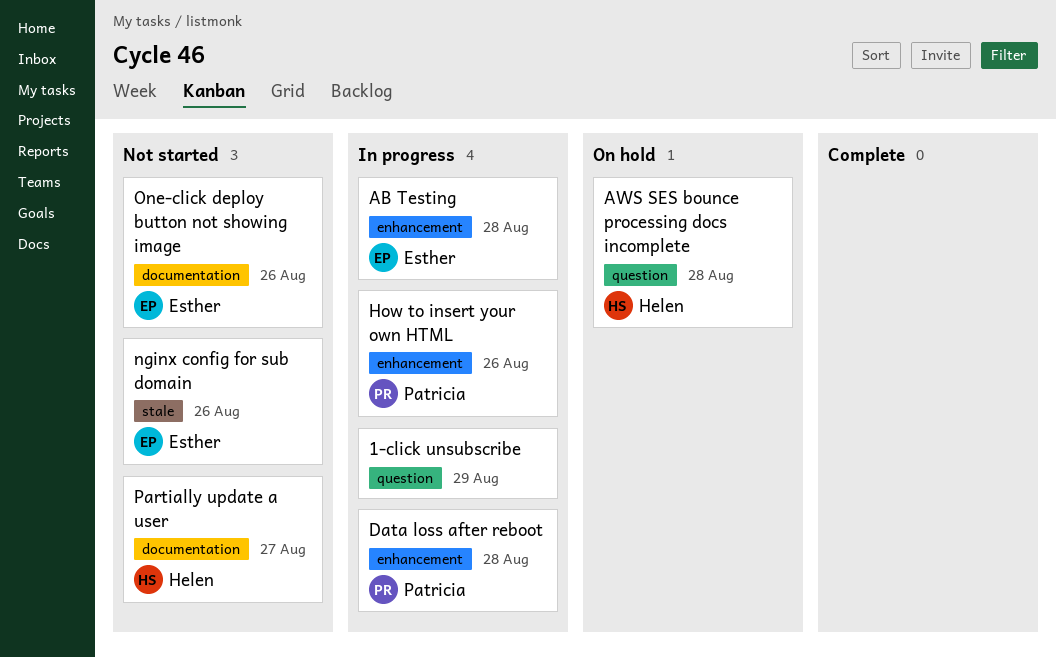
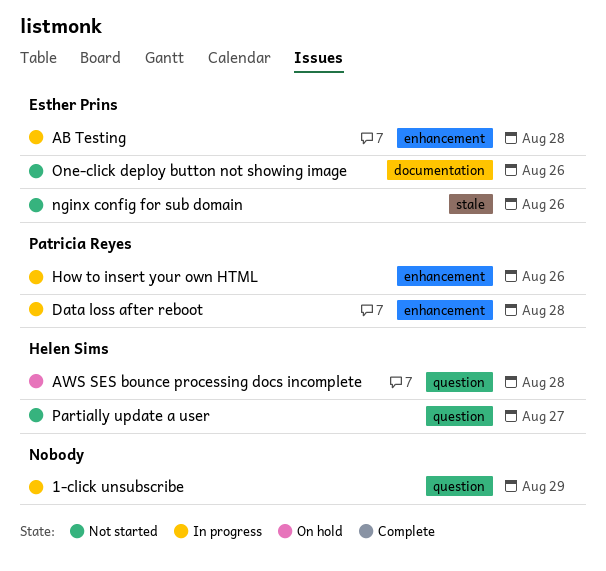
Partially update a user, label: documentation -> question

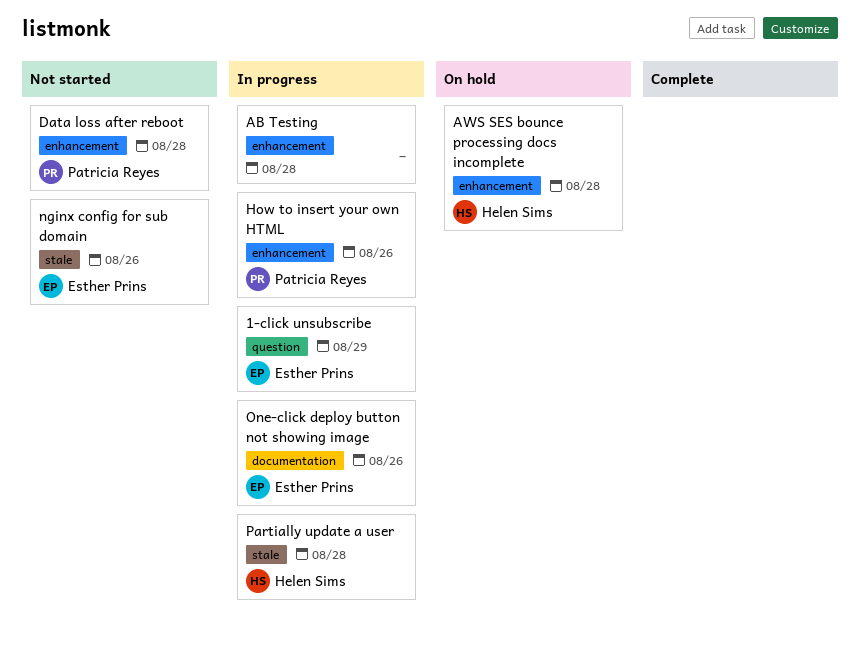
1-click unsubscribe, owner: none -> Esther Prins
AB Testing, owner: Esther Prins -> none
AWS SES bounce processing docs incomplete, label: question -> enhancement
Data loss after reboot, status: In progress -> Not started
One-click deploy button not showing image, status: Not started -> In progress
Partially update a user, status: Not started -> In progress
Partially update a user, label: question -> stale
Partially update a user, due: Aug 27 -> Aug 28

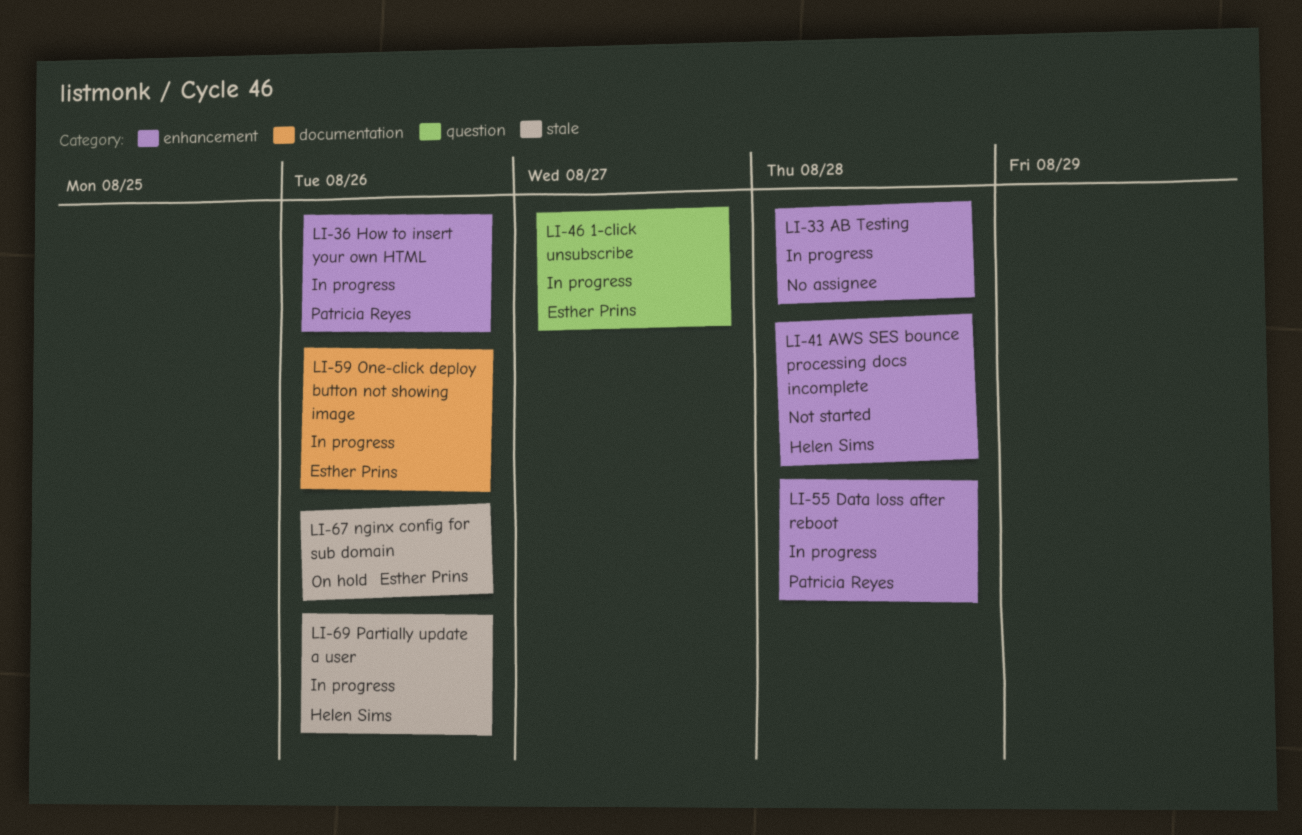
1-click unsubscribe, due: Aug 29 -> Aug 27
AWS SES bounce processing docs incomplete, status: On hold -> Not started
Data loss after reboot, status: Not started -> In progress
nginx config for sub domain, status: Not started -> On hold
Partially update a user, due: Aug 28 -> Aug 26

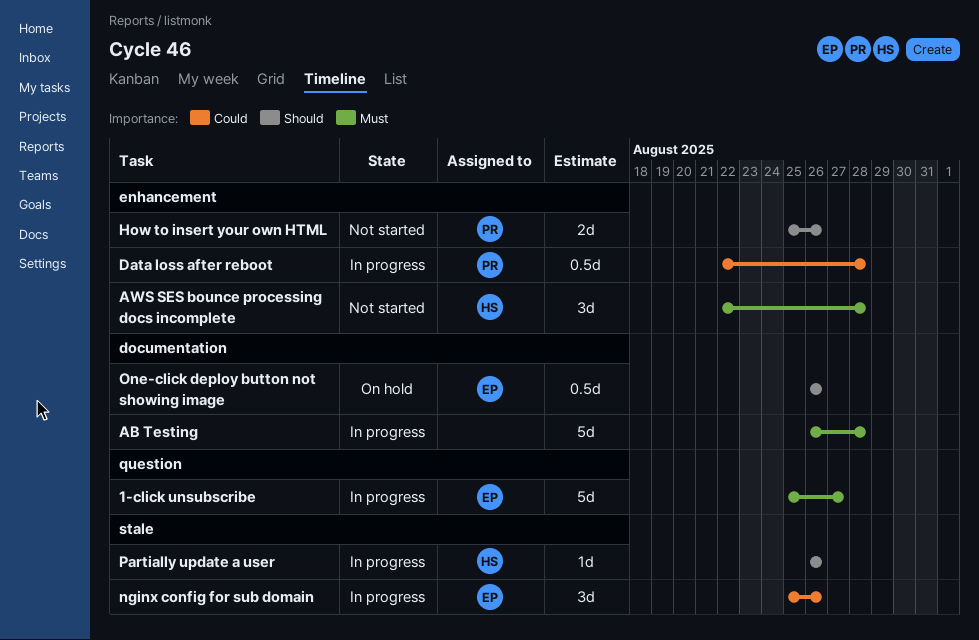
AB Testing, label: enhancement -> documentation
How to insert your own HTML, status: In progress -> Not started
nginx config for sub domain, status: On hold -> In progress
One-click deploy button not showing image, status: In progress -> On hold

